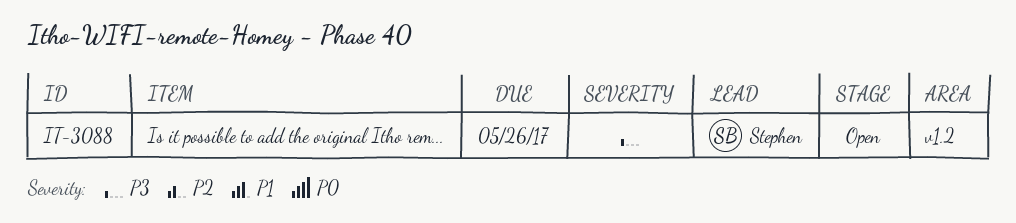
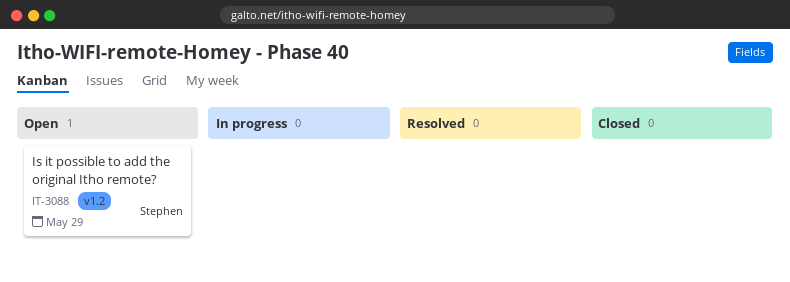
IT-3088, due: May 26 -> May 29

